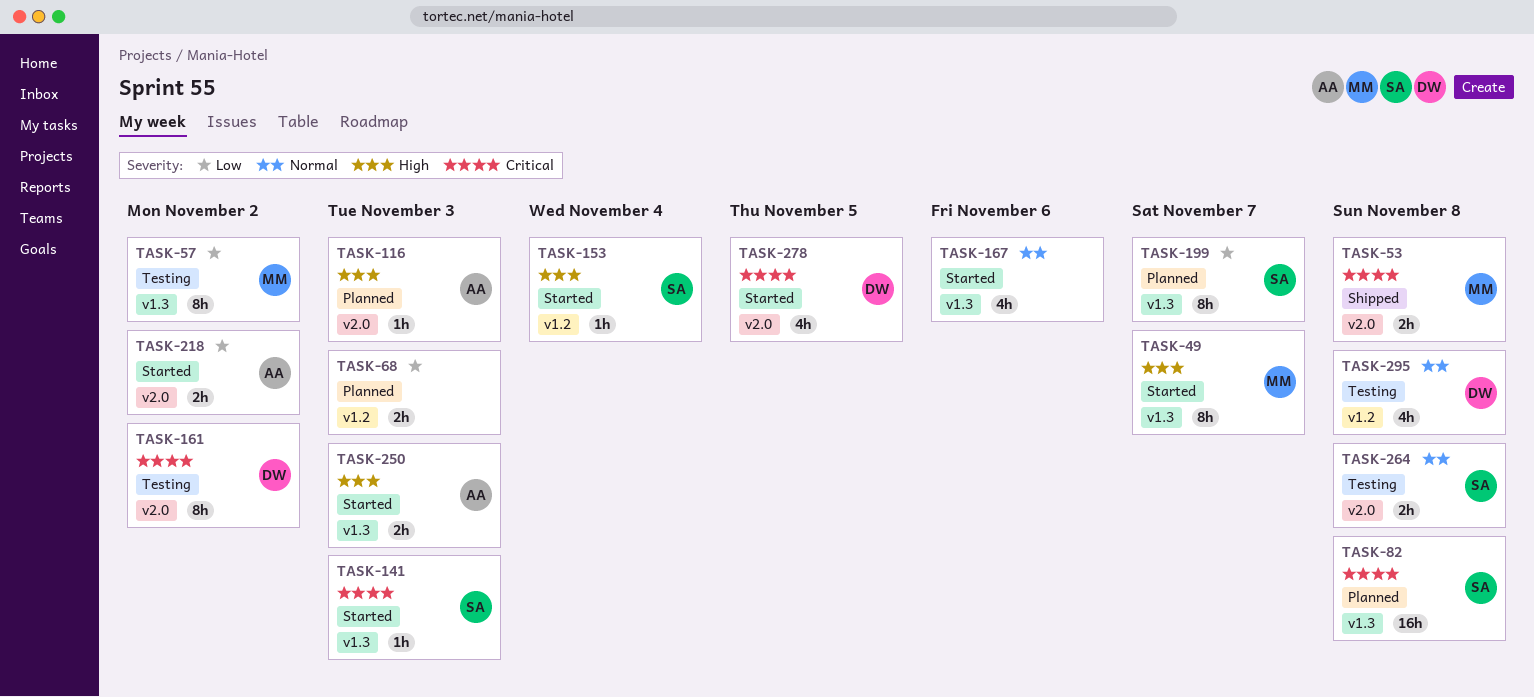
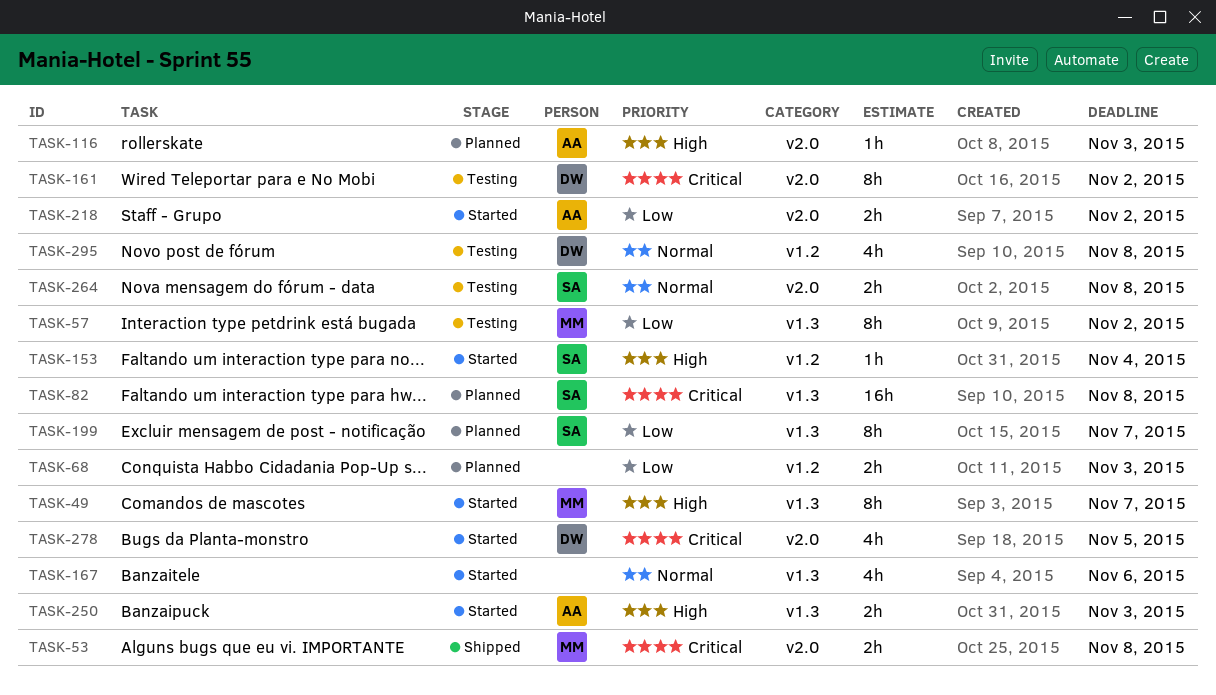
TASK-141: present -> none

